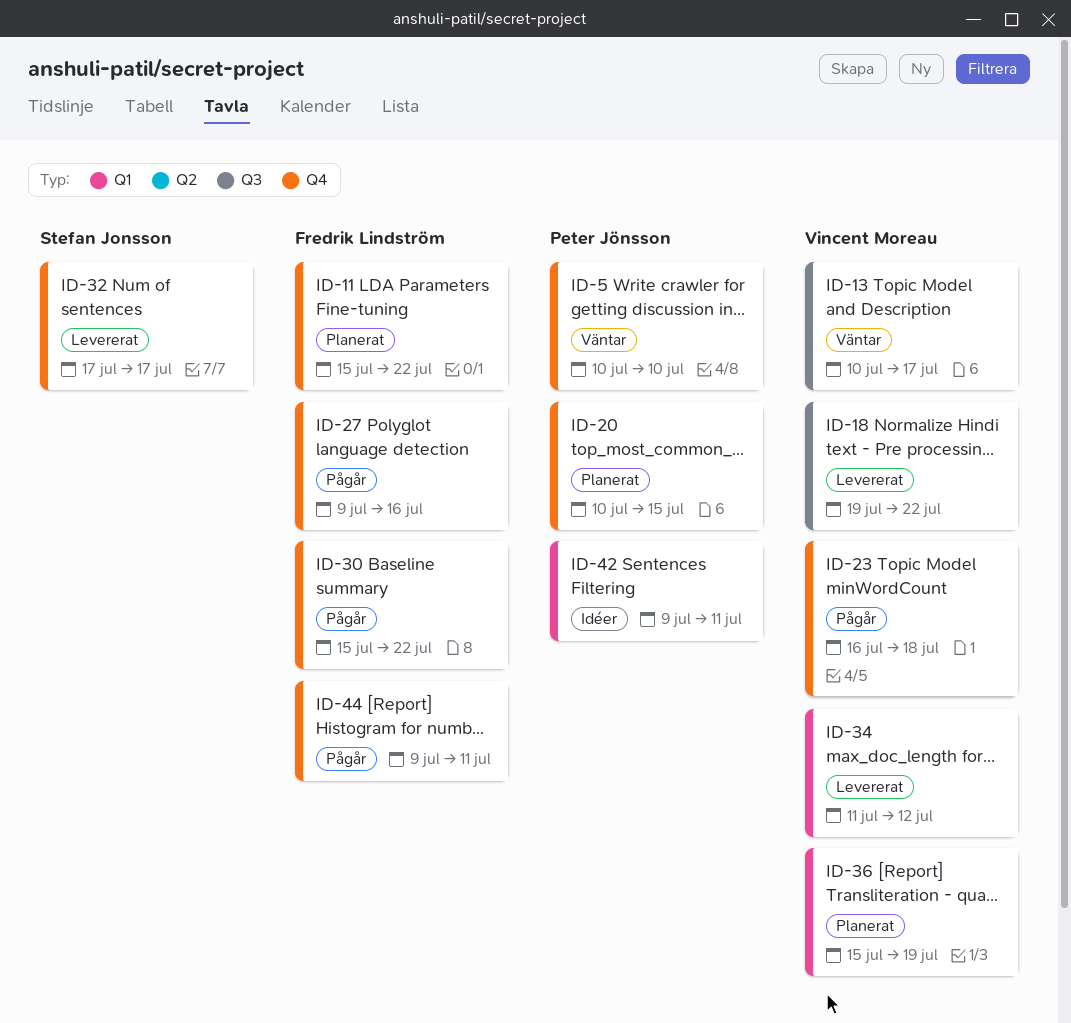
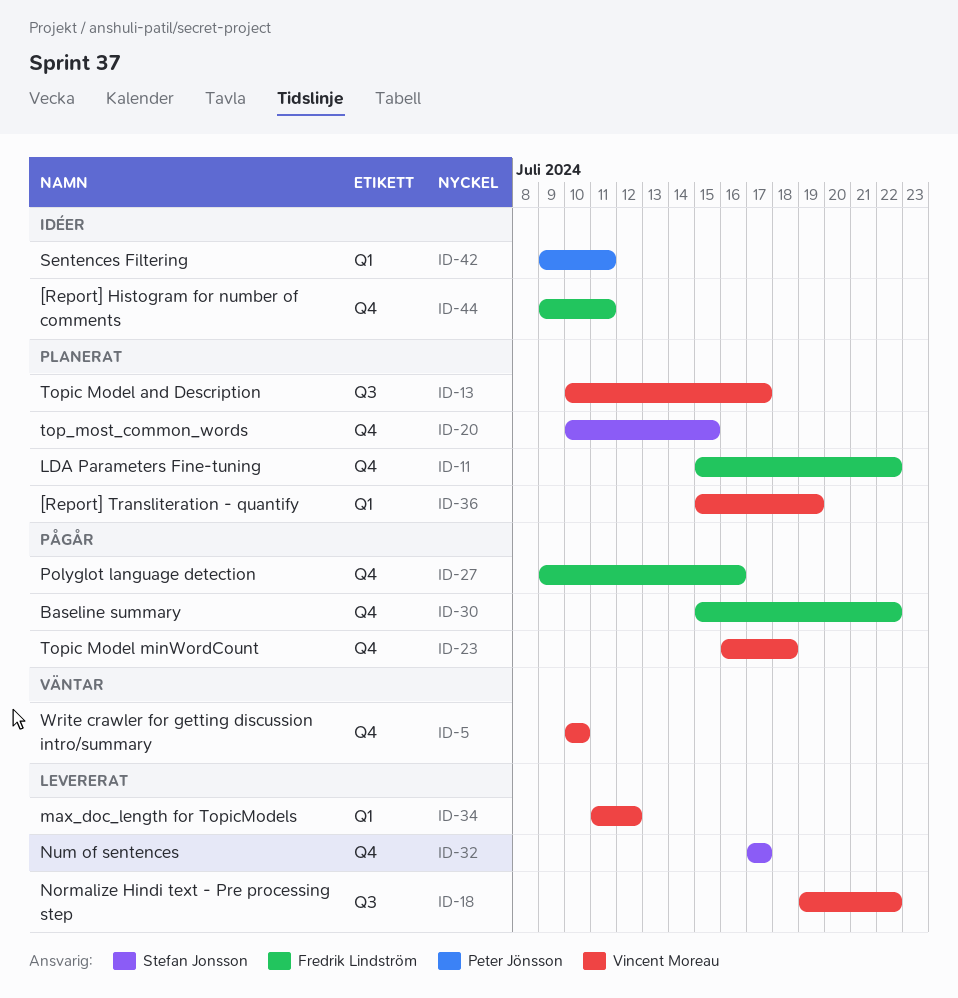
ID-5, owner: Peter Jönsson -> Vincent Moreau
ID-13, status: Väntar -> Planerat
ID-20, owner: Peter Jönsson -> Stefan Jonsson
ID-44, status: Pågår -> Idéer

